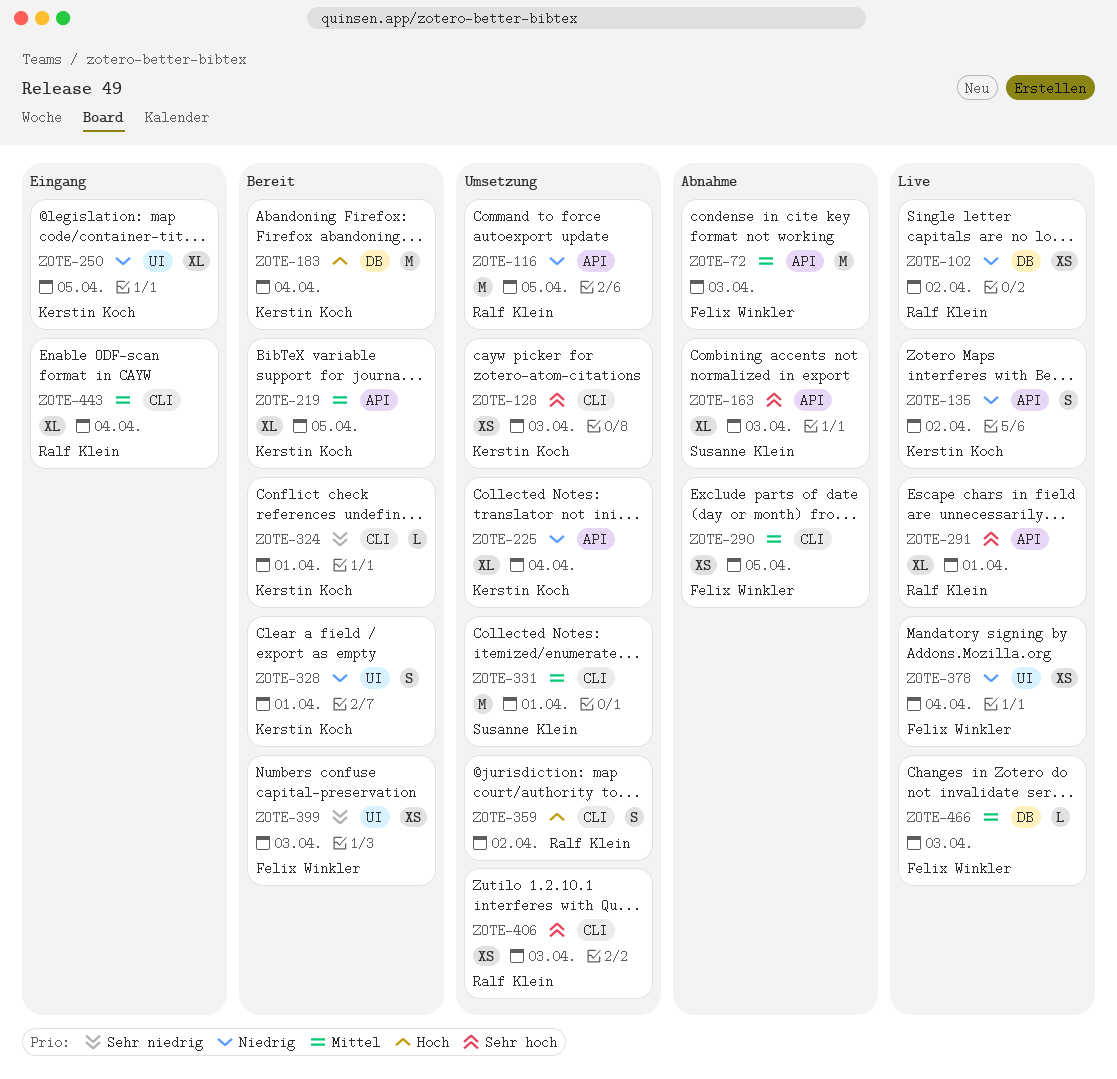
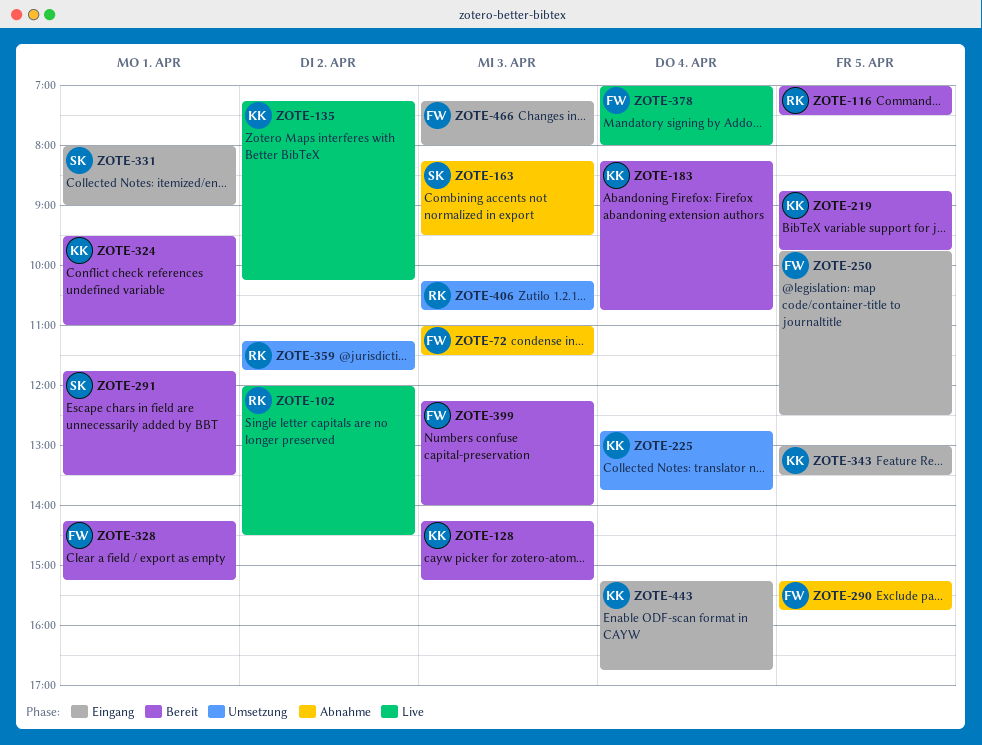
ZOTE-116, status: Umsetzung -> Bereit
ZOTE-128, status: Umsetzung -> Bereit
ZOTE-250, owner: Kerstin Koch -> Felix Winkler
ZOTE-291, status: Live -> Bereit
ZOTE-291, owner: Ralf Klein -> Susanne Klein
ZOTE-328, owner: Kerstin Koch -> Felix Winkler
ZOTE-331, status: Umsetzung -> Eingang
ZOTE-343: none -> present
ZOTE-443, owner: Ralf Klein -> Kerstin Koch
ZOTE-466, status: Live -> Eingang

